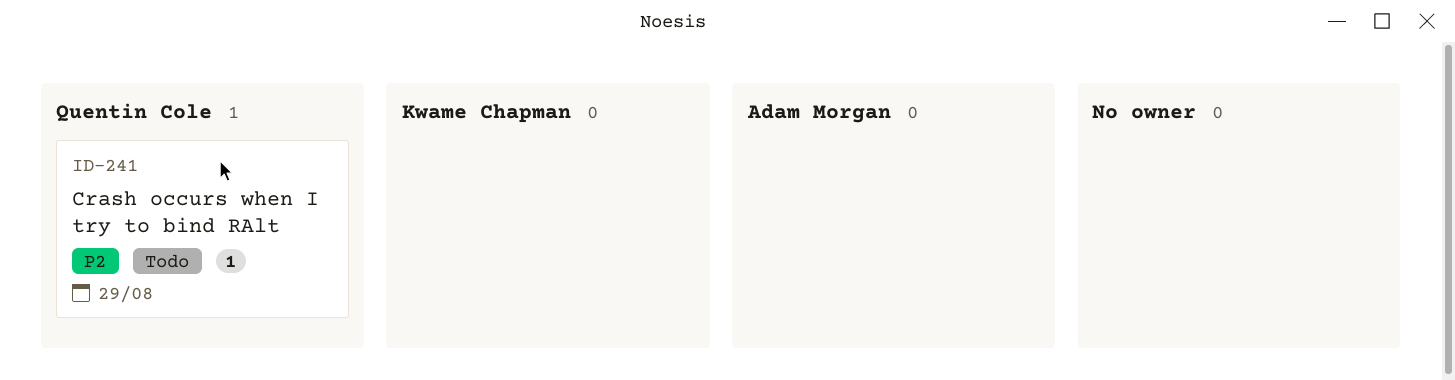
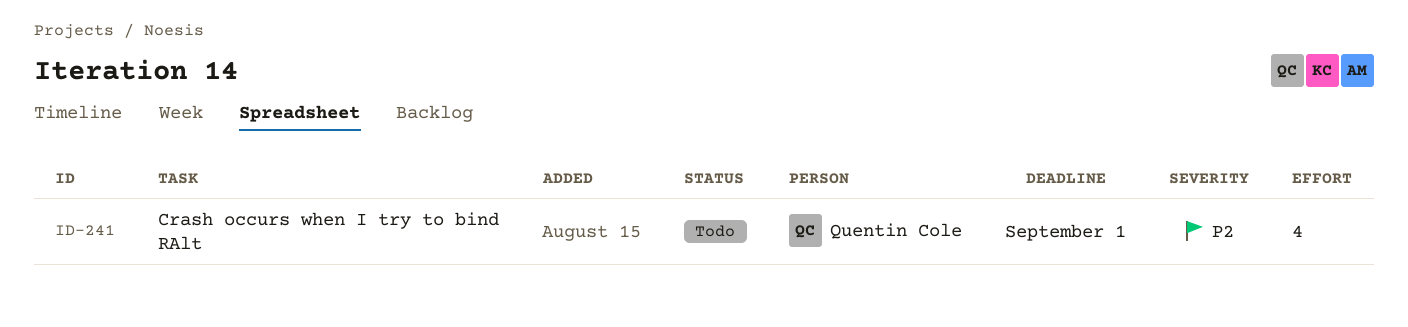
ID-241, estimate: 1 -> 4
ID-241, due: Aug 29 -> Sep 1

